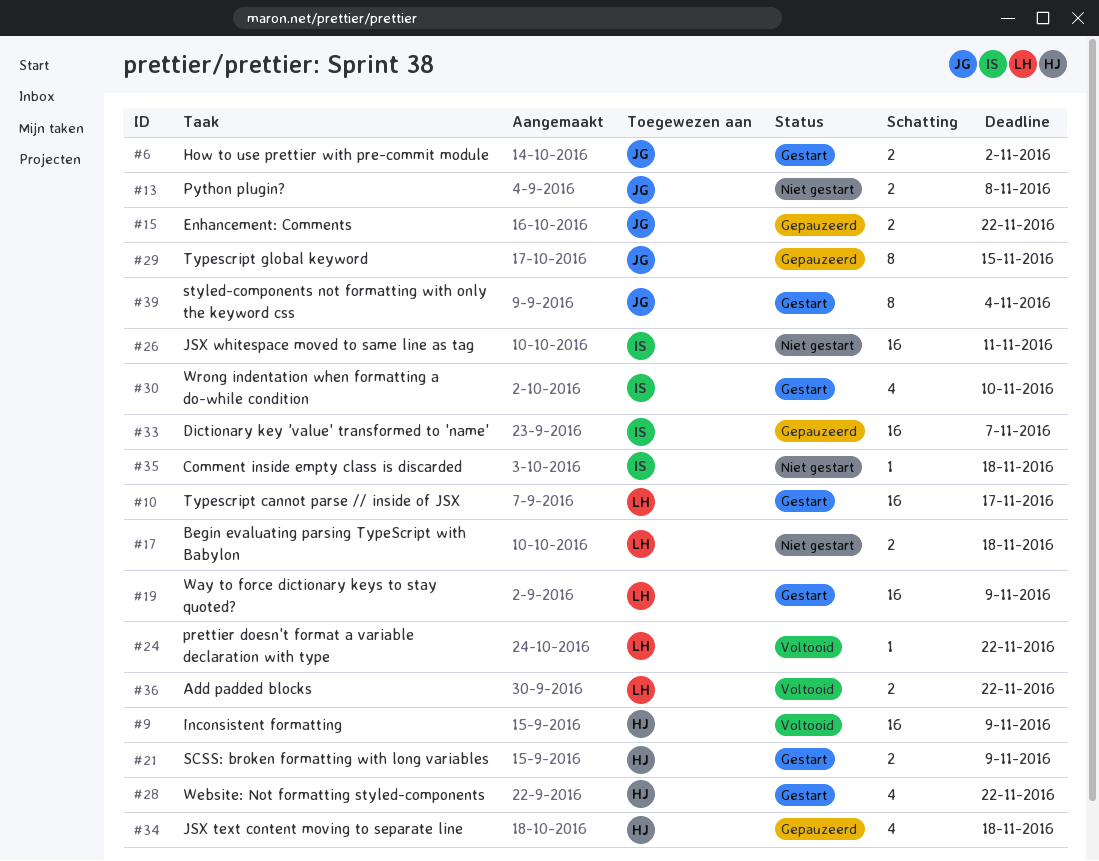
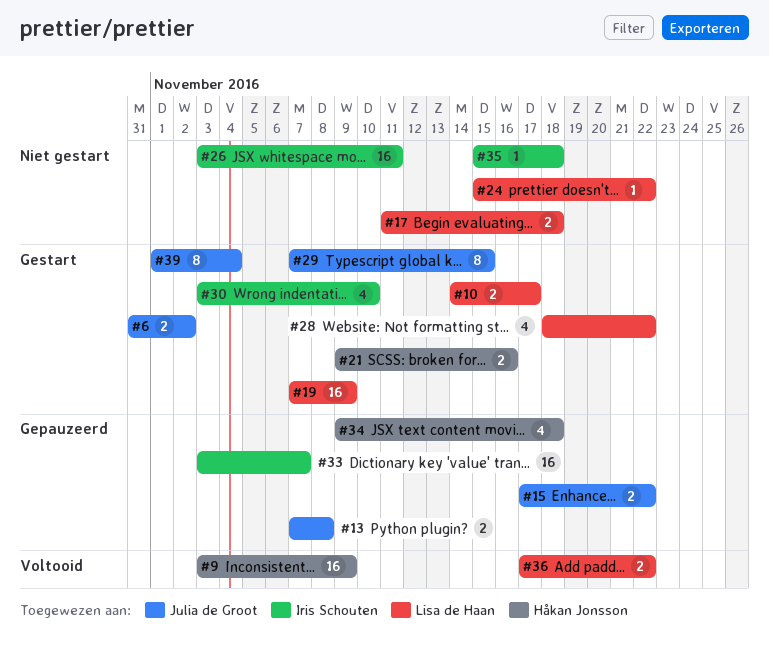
#10, estimate: 16 -> 2
#13, status: Niet gestart -> Gepauzeerd
#21, due: Nov 9 -> Nov 16
#24, status: Voltooid -> Niet gestart
#28, owner: Håkan Jonsson -> Lisa de Haan
#29, status: Gepauzeerd -> Gestart

